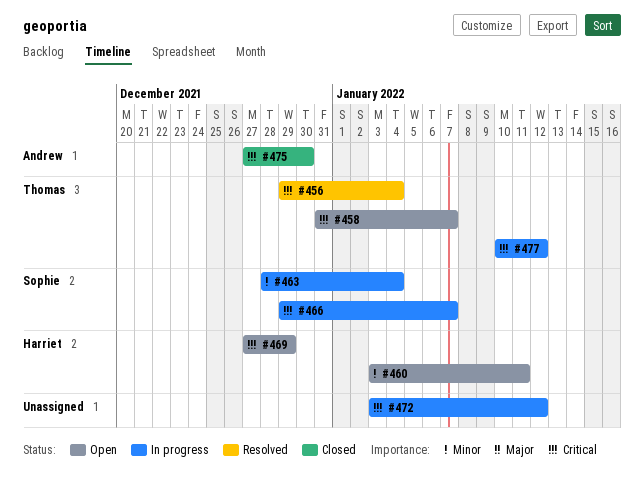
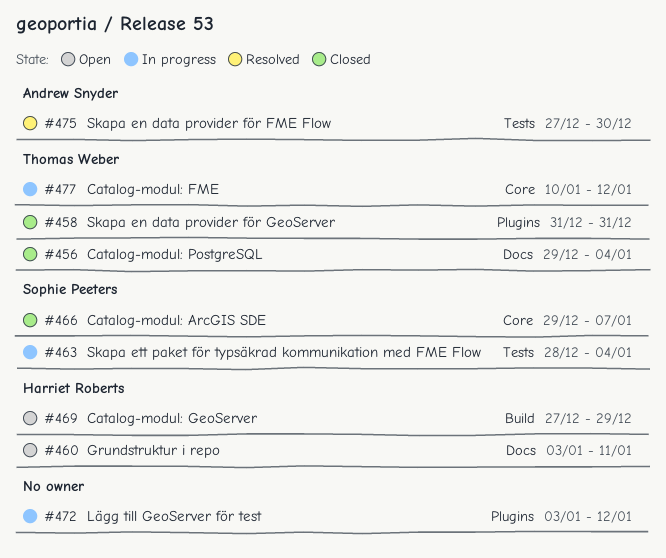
#456, status: Resolved -> Closed
#458, status: Open -> Closed
#458, due: Jan 7 -> Dec 31
#466, status: In progress -> Closed
#475, status: Closed -> Resolved

